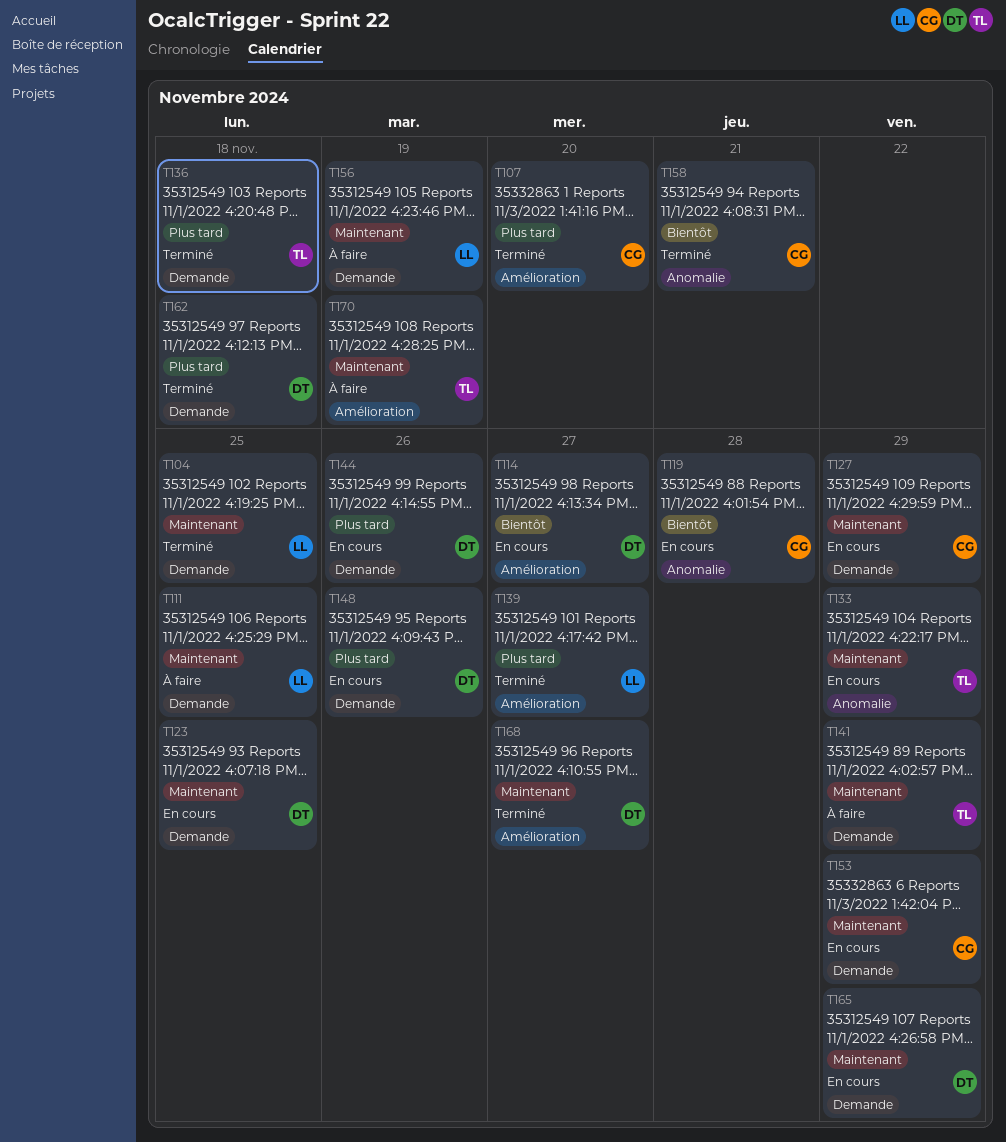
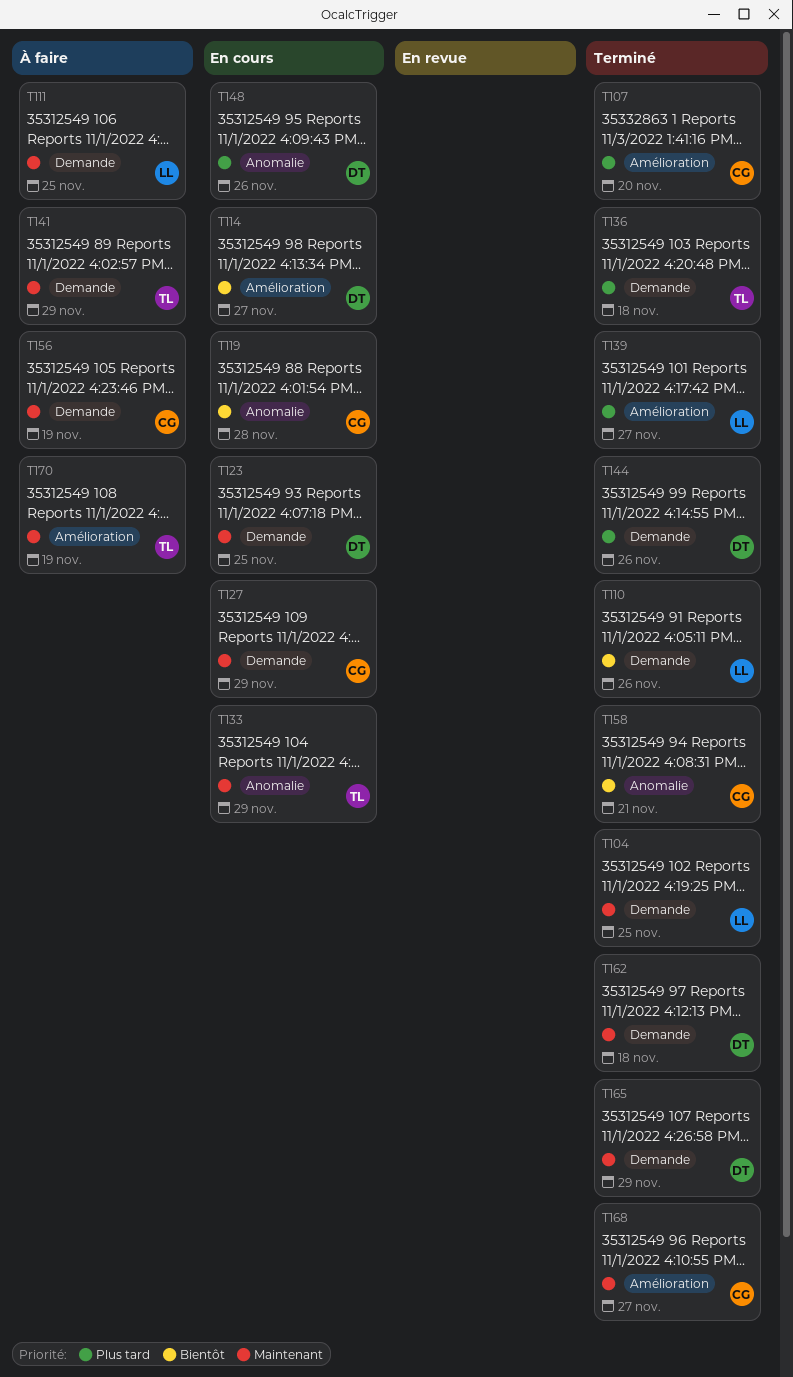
T110: none -> present
T144, status: En cours -> Terminé
T148, label: Demande -> Anomalie
T153: present -> none
T156, owner: LL -> CG
T162, priority: Plus tard -> Maintenant
T165, status: En cours -> Terminé
T168, owner: DT -> CG

